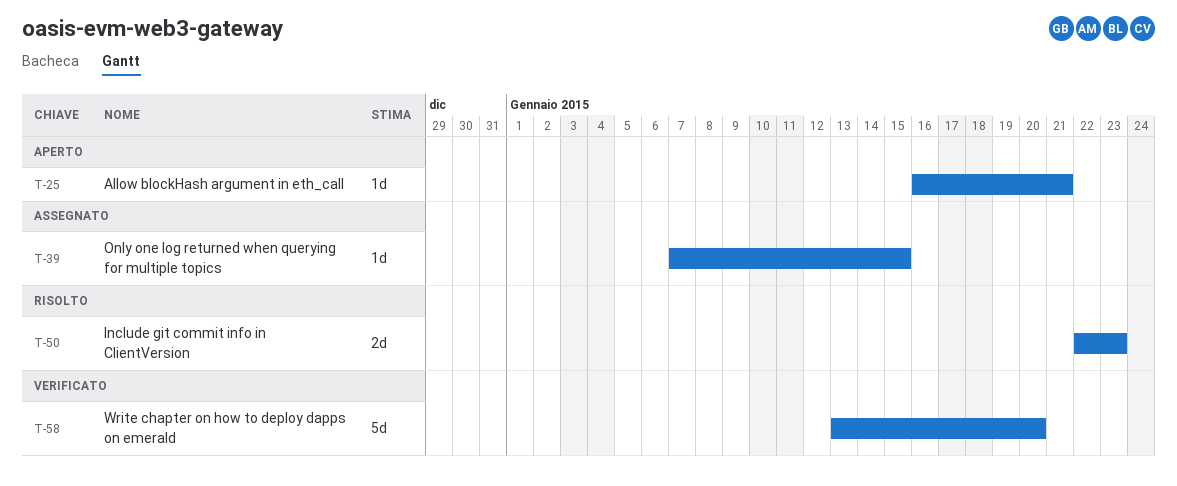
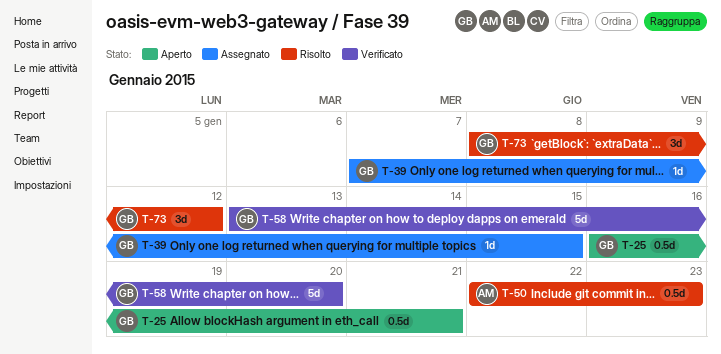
T-25, estimate: 1d -> 0.5d
T-50, estimate: 2d -> 0.5d
T-73: none -> present

